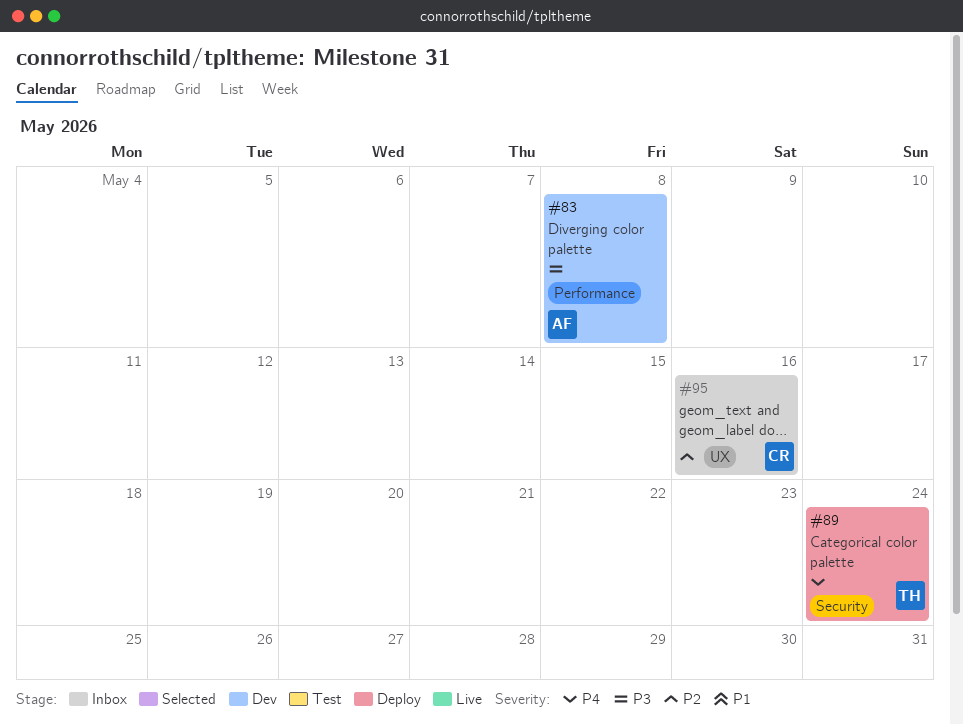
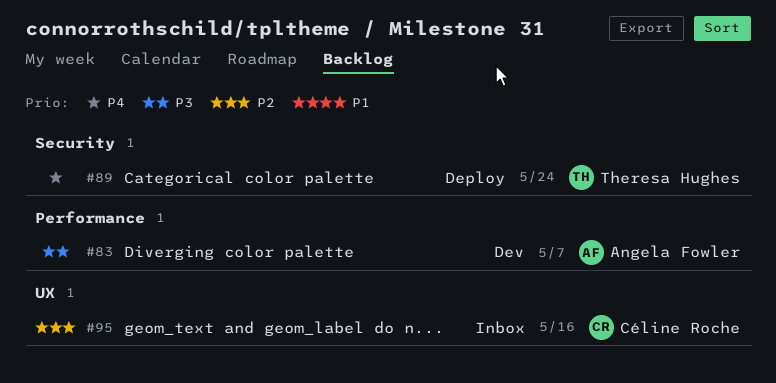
#83, due: May 8 -> May 7

